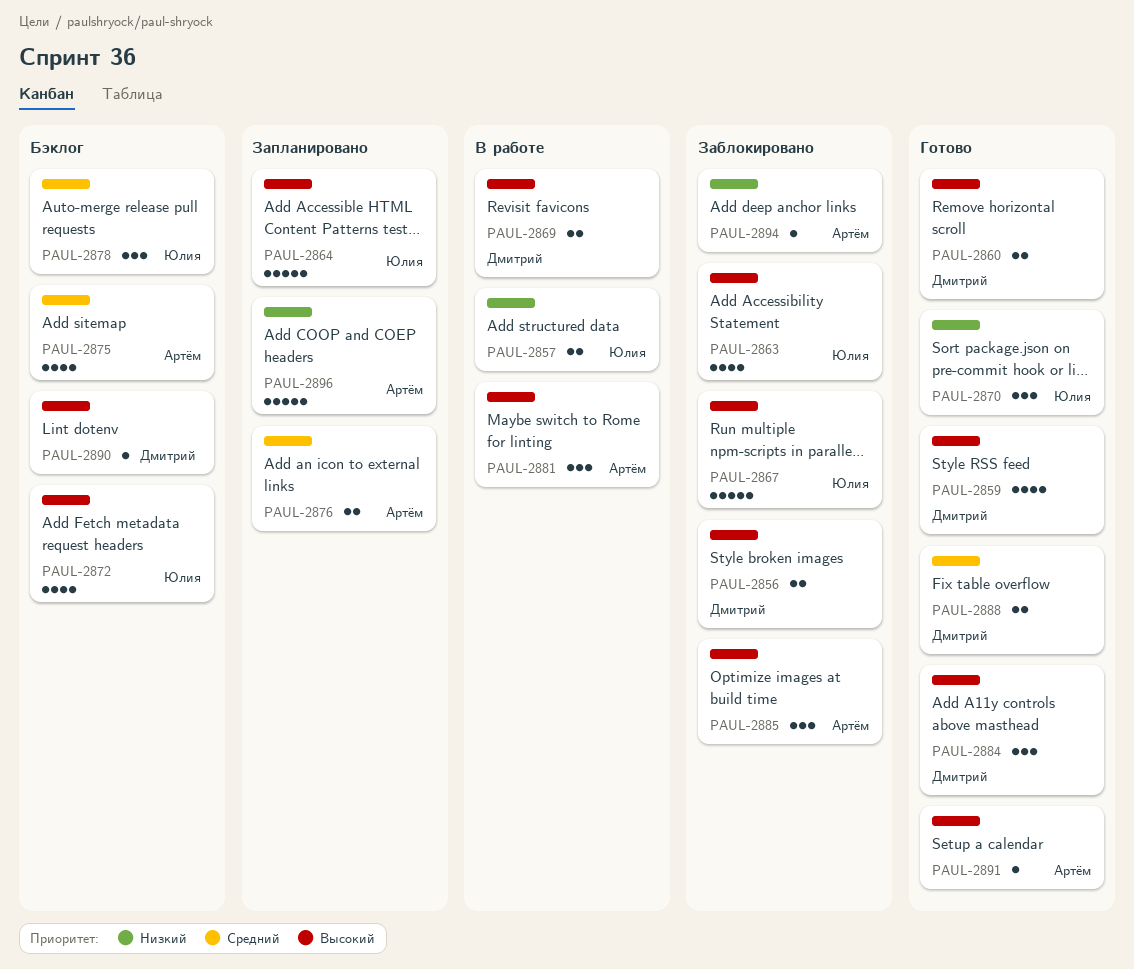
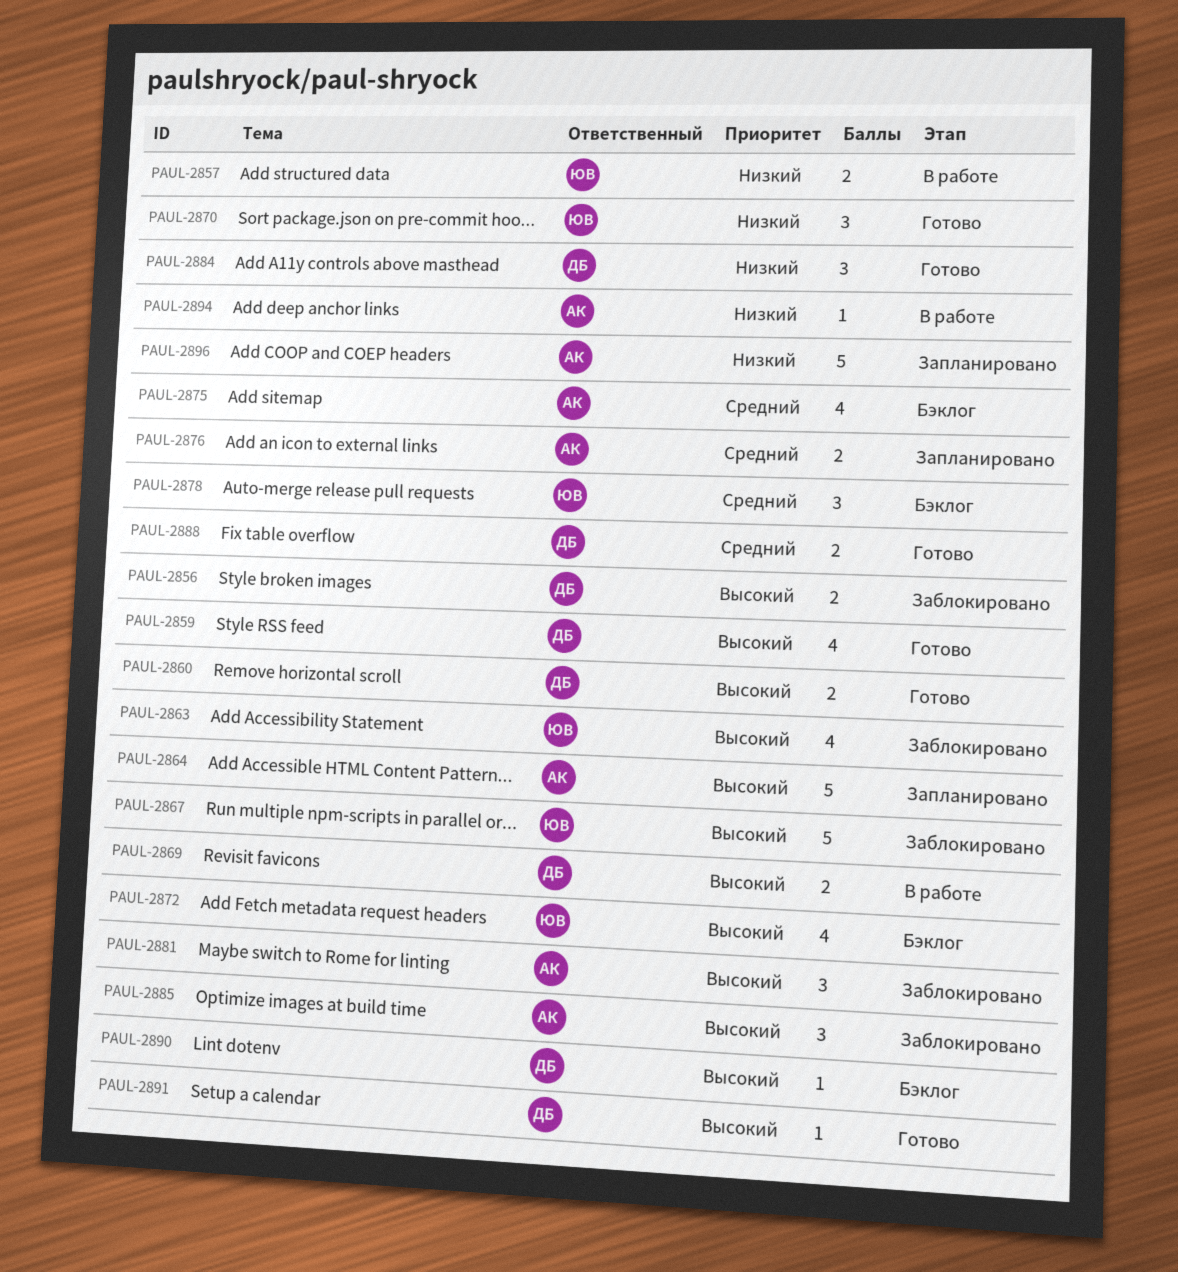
PAUL-2864, owner: Юлия -> Артём
PAUL-2881, status: В работе -> Заблокировано
PAUL-2884, priority: Высокий -> Низкий
PAUL-2891, owner: Артём -> Дмитрий
PAUL-2894, status: Заблокировано -> В работе

